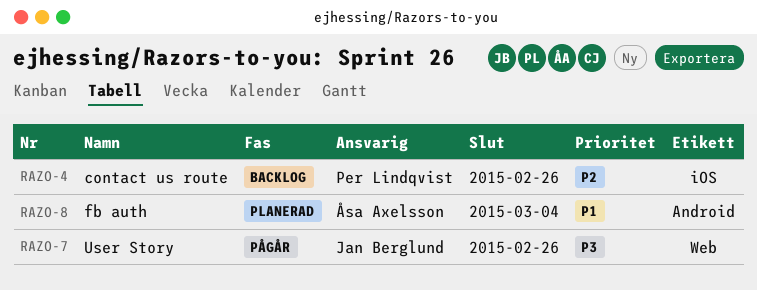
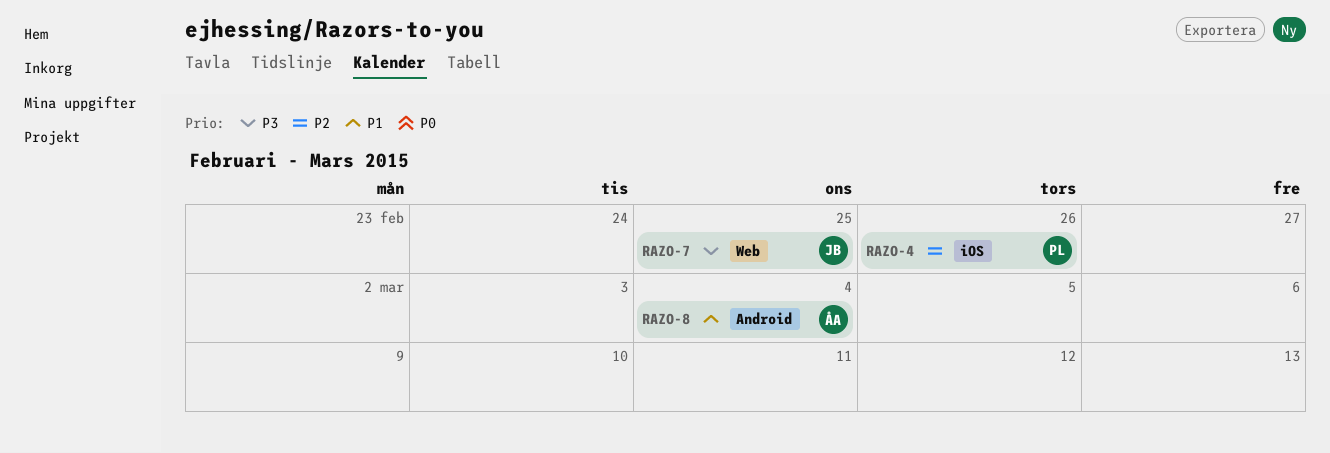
RAZO-7, due: Feb 26 -> Feb 25

